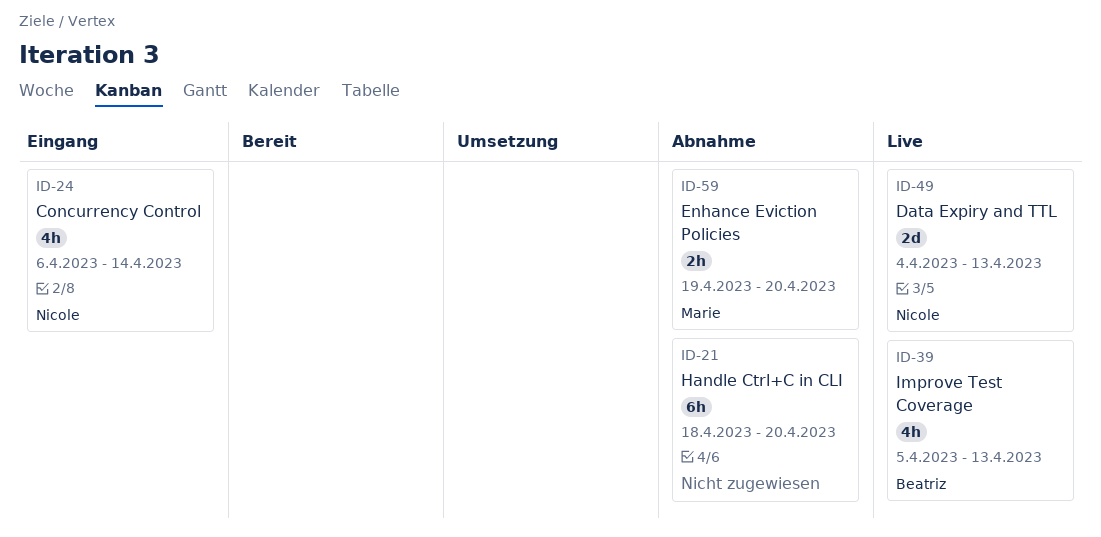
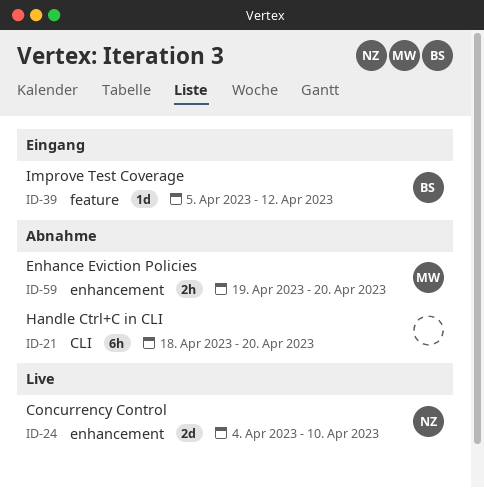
ID-24, status: Eingang -> Live
ID-24, estimate: 4h -> 2d
ID-24, start: Apr 6 -> Apr 4
ID-24, due: Apr 14 -> Apr 10
ID-39, status: Live -> Eingang
ID-39, estimate: 4h -> 1d
ID-39, due: Apr 13 -> Apr 12
ID-49: present -> none

